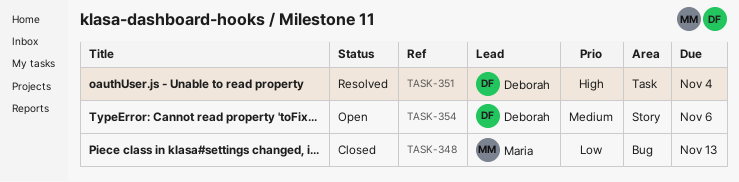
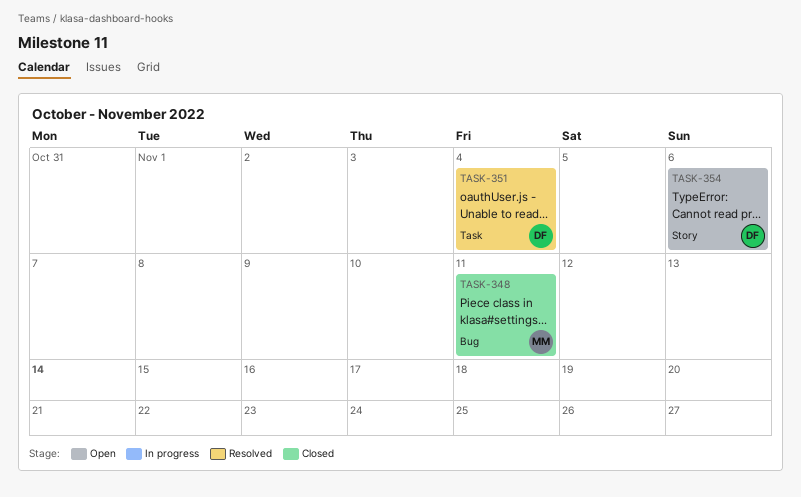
TASK-348, due: Nov 13 -> Nov 11

